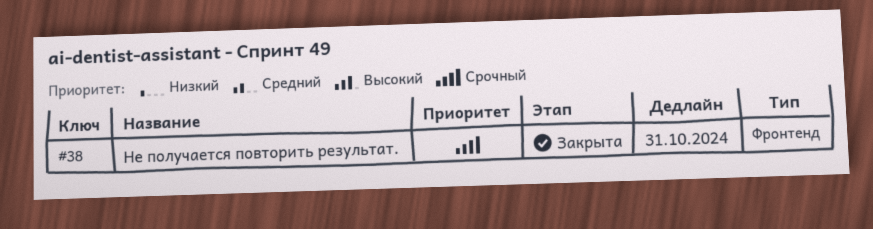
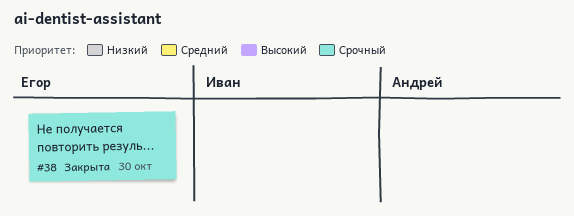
#38, due: Oct 31 -> Oct 30

